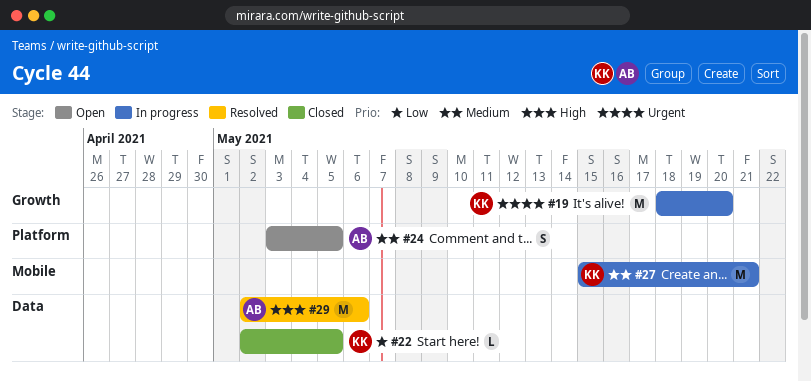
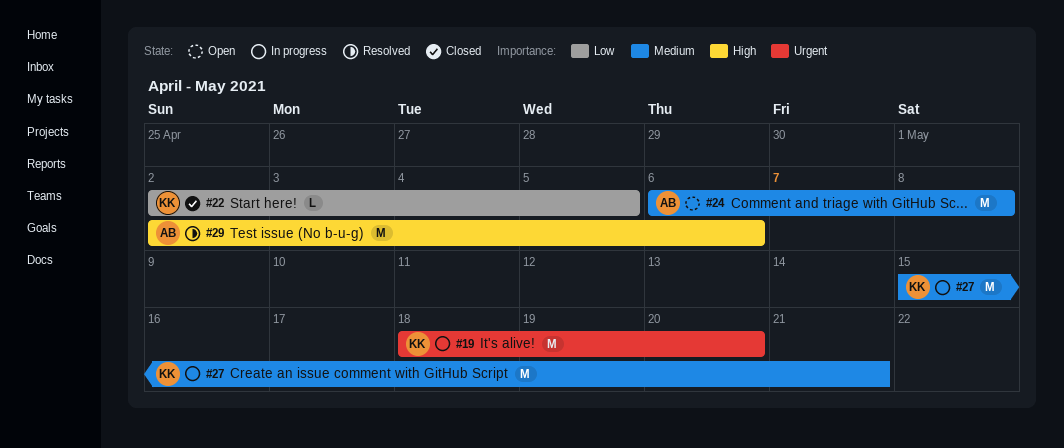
#24, estimate: S -> M
#24, start: May 3 -> May 6
#24, due: May 5 -> May 8

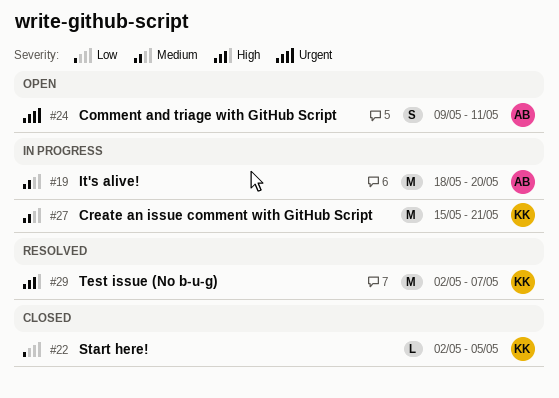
#19, owner: KK -> AB
#19, priority: Urgent -> Medium
#24, priority: Medium -> Urgent
#24, estimate: M -> S
#24, start: May 6 -> May 9
#24, due: May 8 -> May 11
#29, owner: AB -> KK
#29, due: May 6 -> May 7

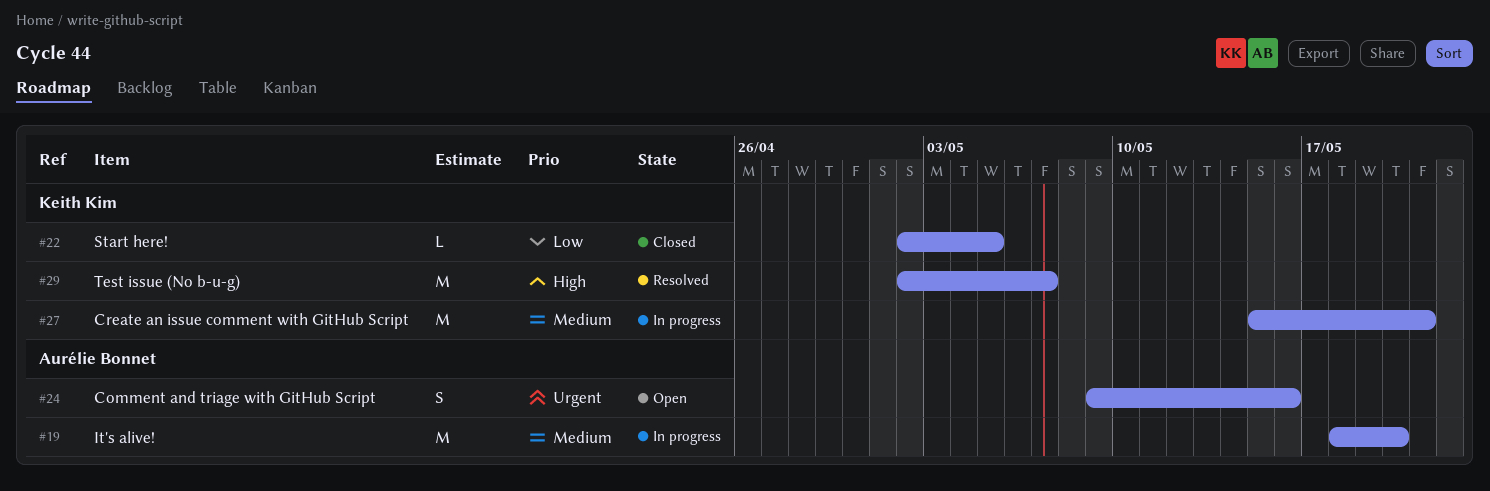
#24, due: May 11 -> May 16

